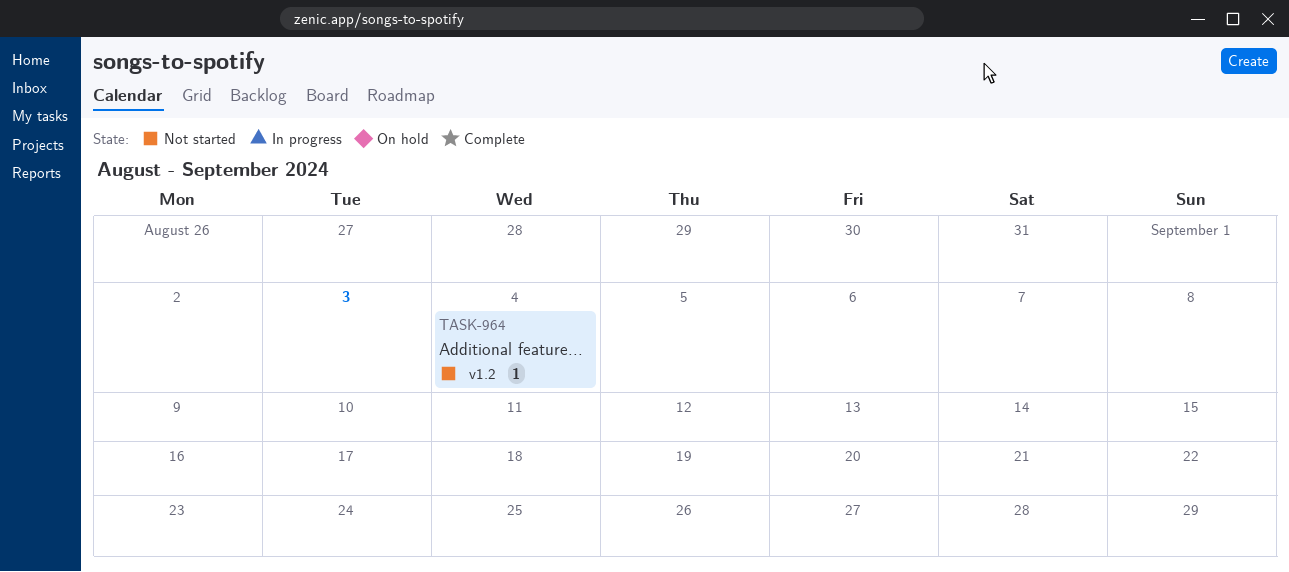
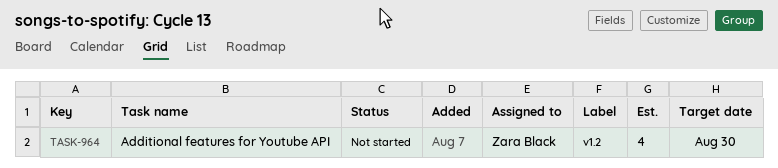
TASK-964, estimate: 1 -> 4
TASK-964, due: Sep 4 -> Aug 30

